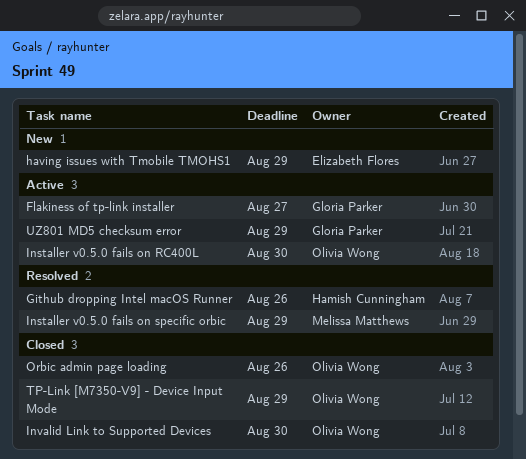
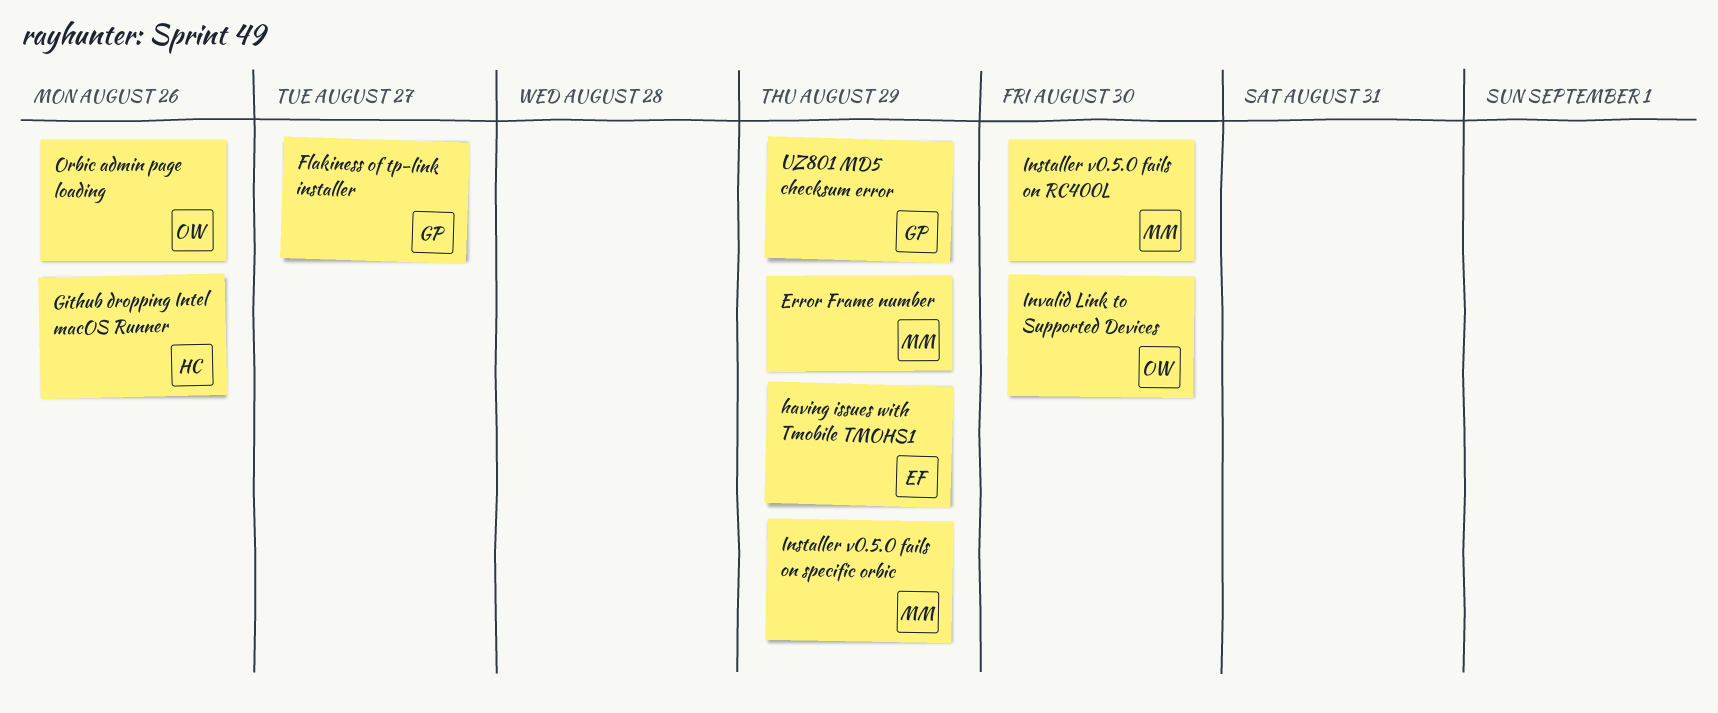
Error Frame number: none -> present
Installer v0.5.0 fails on RC400L, owner: Olivia Wong -> Melissa Matthews
TP-Link [M7350-V9] - Device Input Mode: present -> none

